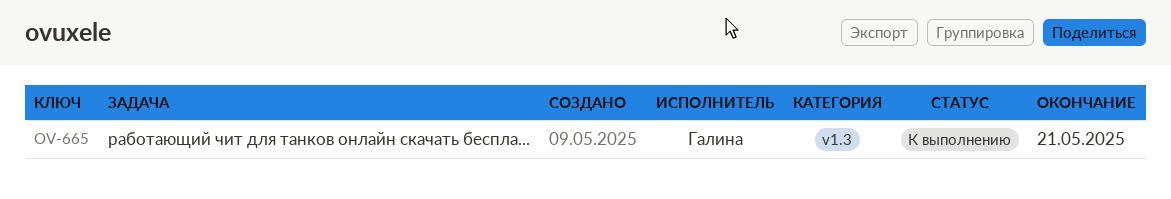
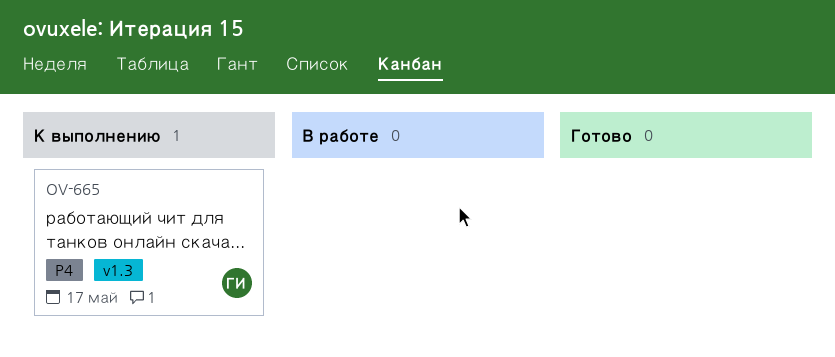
OV-665, due: May 21 -> May 17

